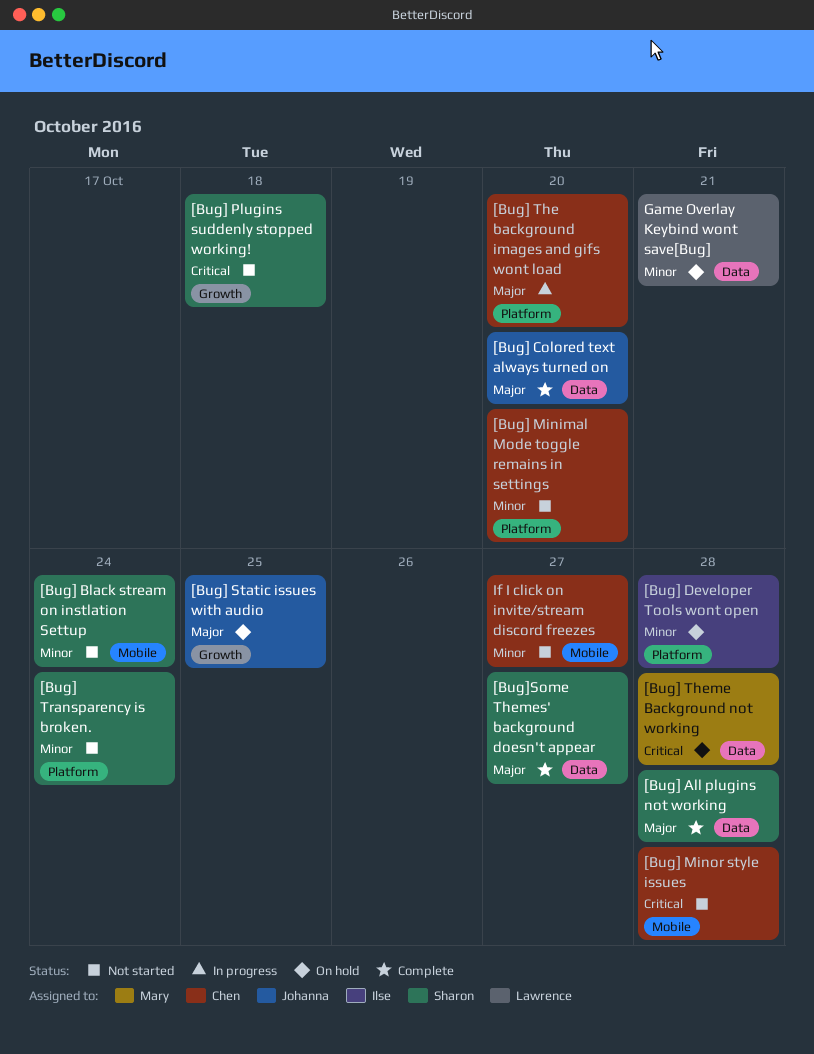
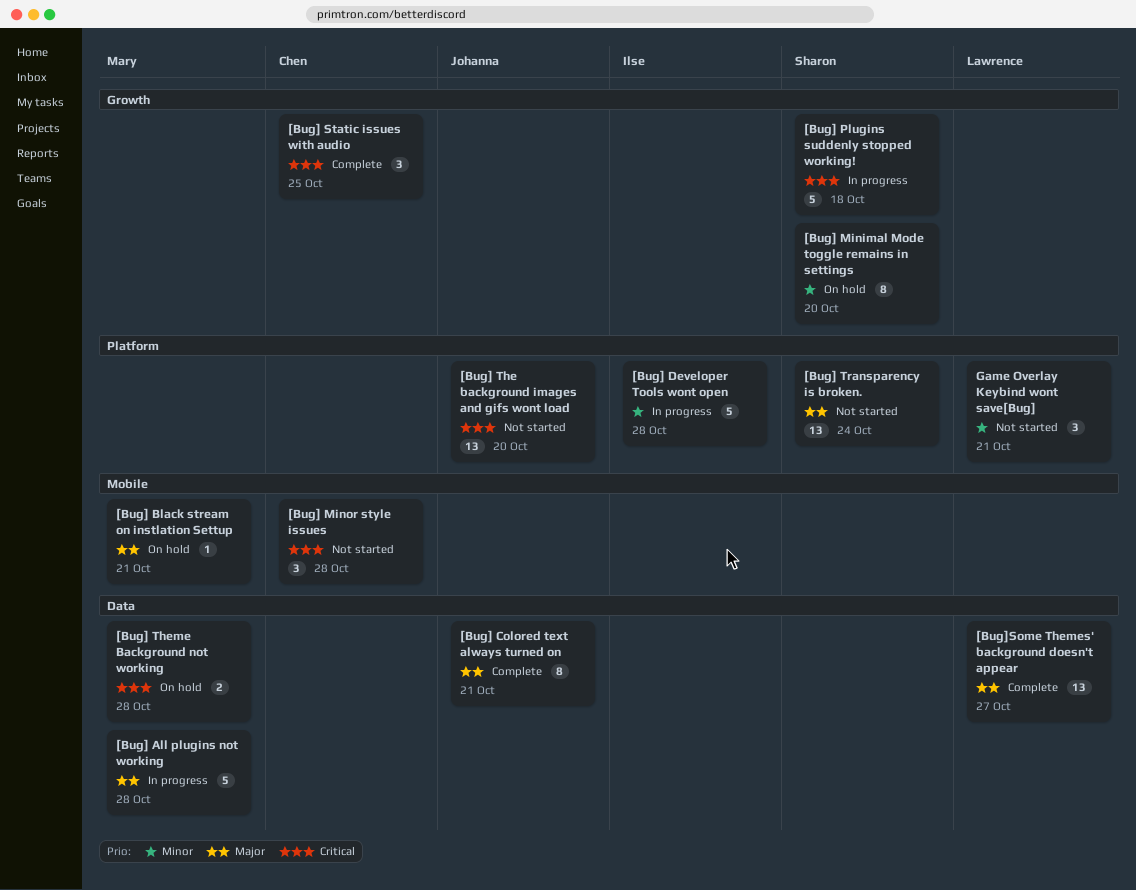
[Bug] All plugins not working, status: Complete -> In progress
[Bug] All plugins not working, owner: Sharon -> Mary
[Bug] Black stream on instlation Settup, status: Not started -> On hold
[Bug] Black stream on instlation Settup, owner: Sharon -> Mary
[Bug] Black stream on instlation Settup, priority: Minor -> Major
[Bug] Black stream on instlation Settup, due: Oct 24 -> Oct 21
[Bug] Colored text always turned on, due: Oct 20 -> Oct 21
[Bug] Developer Tools wont open, status: On hold -> In progress
[Bug] Minimal Mode toggle remains in settings, status: Not started -> On hold
[Bug] Minimal Mode toggle remains in settings, owner: Chen -> Sharon
[Bug] Minimal Mode toggle remains in settings, label: Platform -> Growth
[Bug] Plugins suddenly stopped working!, status: Not started -> In progress
[Bug] Static issues with audio, status: On hold -> Complete
[Bug] Static issues with audio, owner: Johanna -> Chen
[Bug] Static issues with audio, priority: Major -> Critical
[Bug] The background images and gifs wont load, status: In progress -> Not started
[Bug] The background images and gifs wont load, owner: Chen -> Johanna
[Bug] The background images and gifs wont load, priority: Major -> Critical
[Bug] Transparency is broken., priority: Minor -> Major
[Bug]Some Themes' background doesn't appear, owner: Sharon -> Lawrence
Game Overlay Keybind wont save[Bug], status: On hold -> Not started
Game Overlay Keybind wont save[Bug], label: Data -> Platform
If I click on invite/stream discord freezes: present -> none

